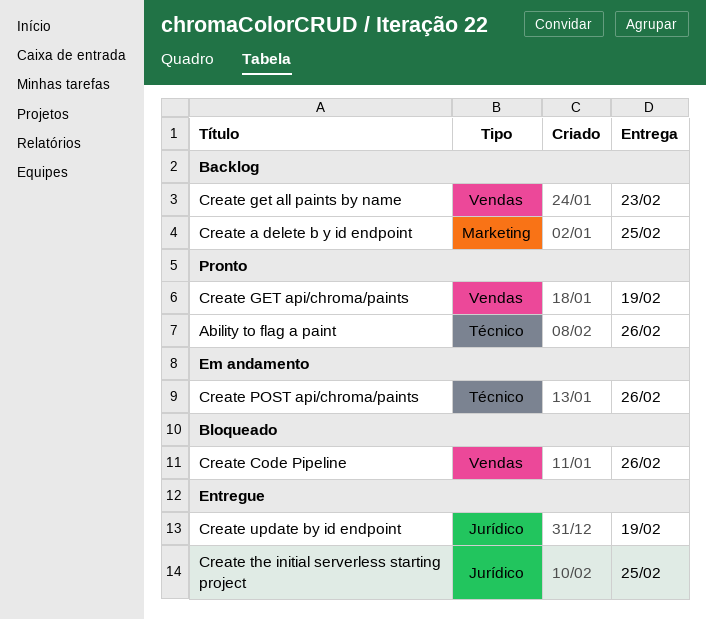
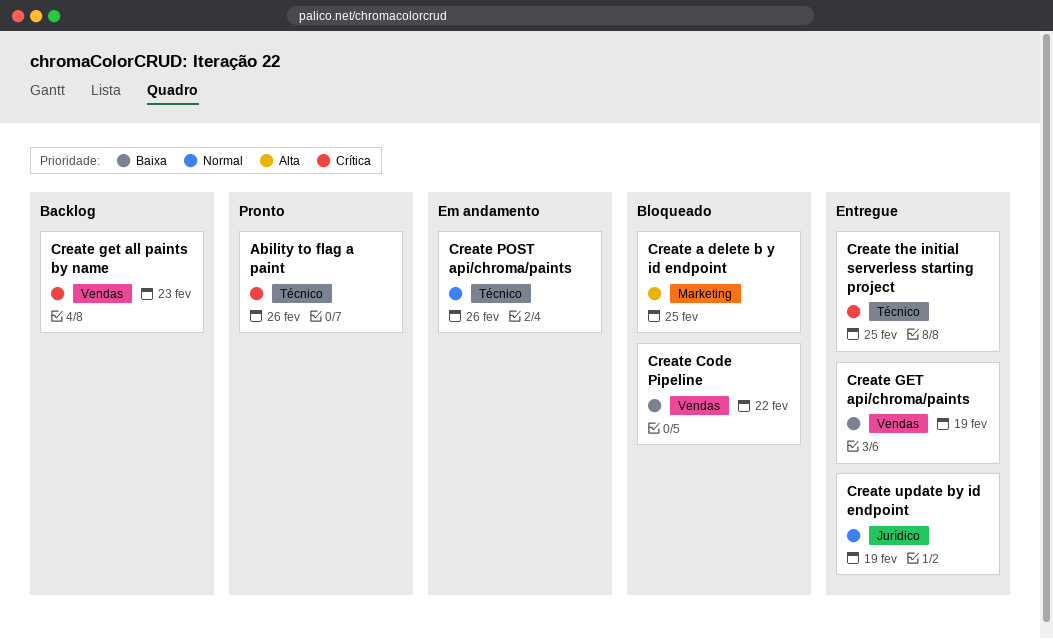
Create a delete b y id endpoint, status: Backlog -> Bloqueado
Create Code Pipeline, due: Feb 26 -> Feb 22
Create GET api/chroma/paints, status: Pronto -> Entregue
Create the initial serverless starting project, label: Jurídico -> Técnico

